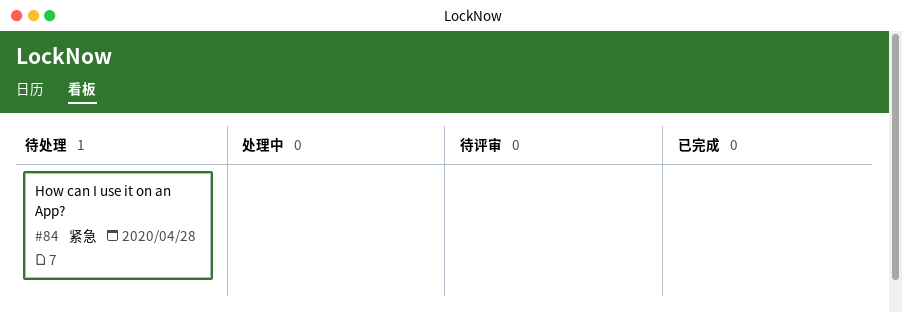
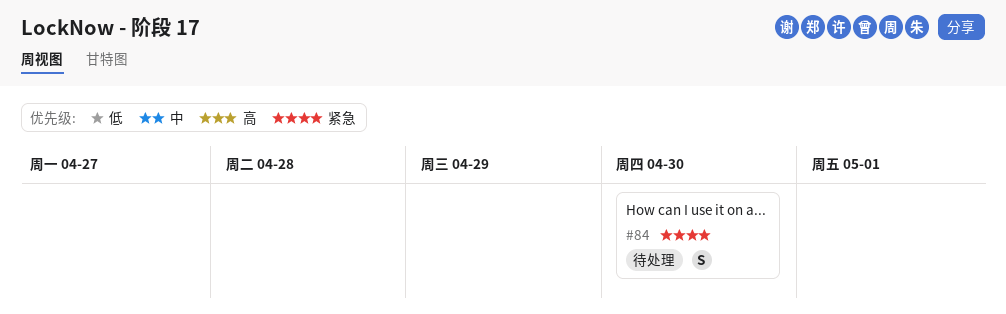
#84, due: Apr 28 -> Apr 30

